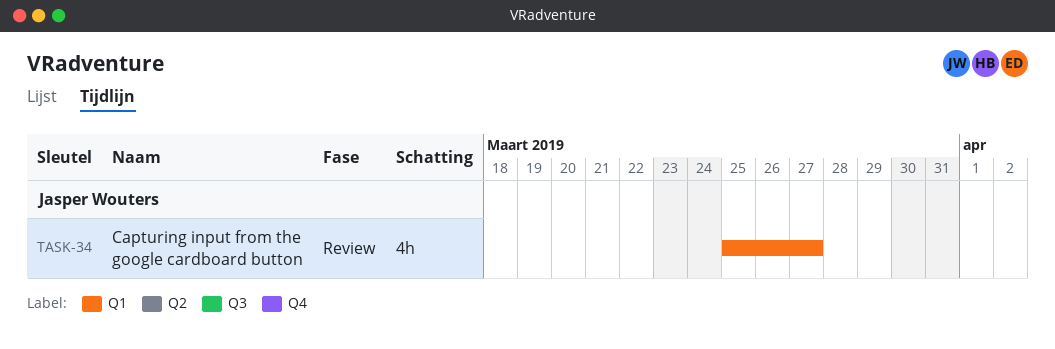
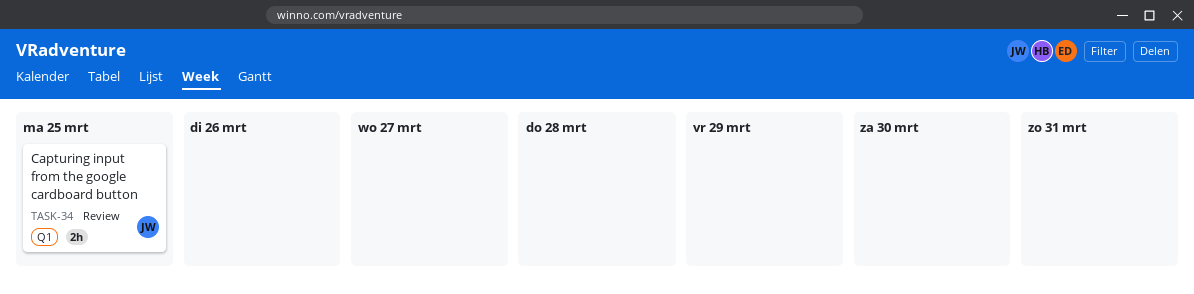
TASK-34, estimate: 4h -> 2h
TASK-34, due: Mar 27 -> Mar 25

